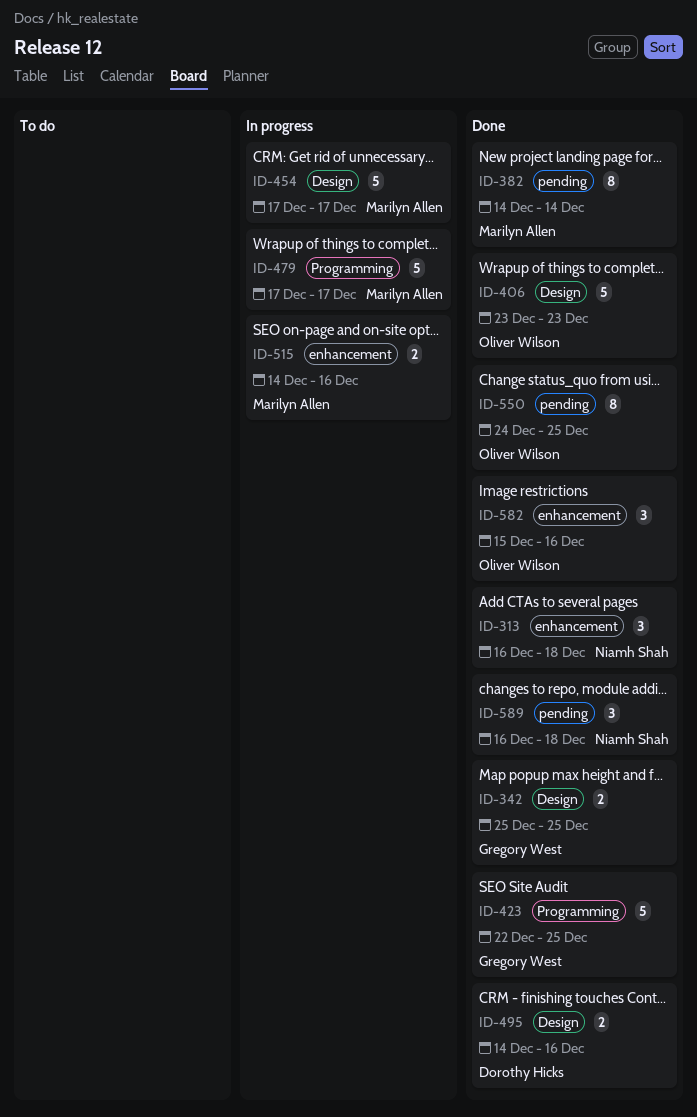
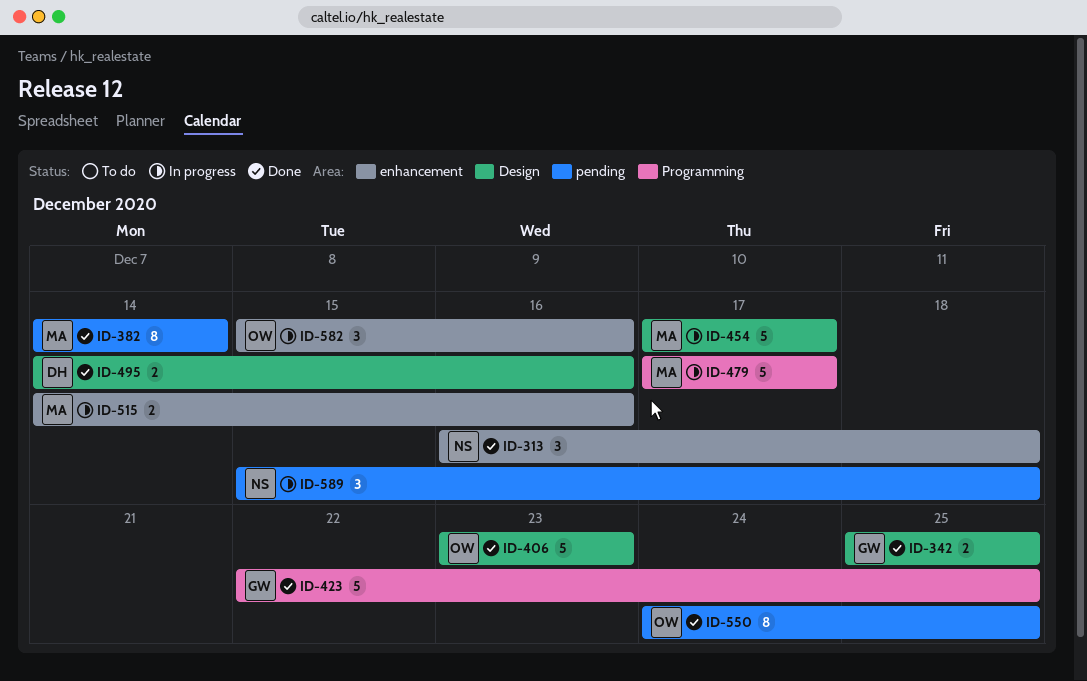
ID-582, status: Done -> In progress
ID-589, status: Done -> In progress
ID-589, start: Dec 16 -> Dec 15

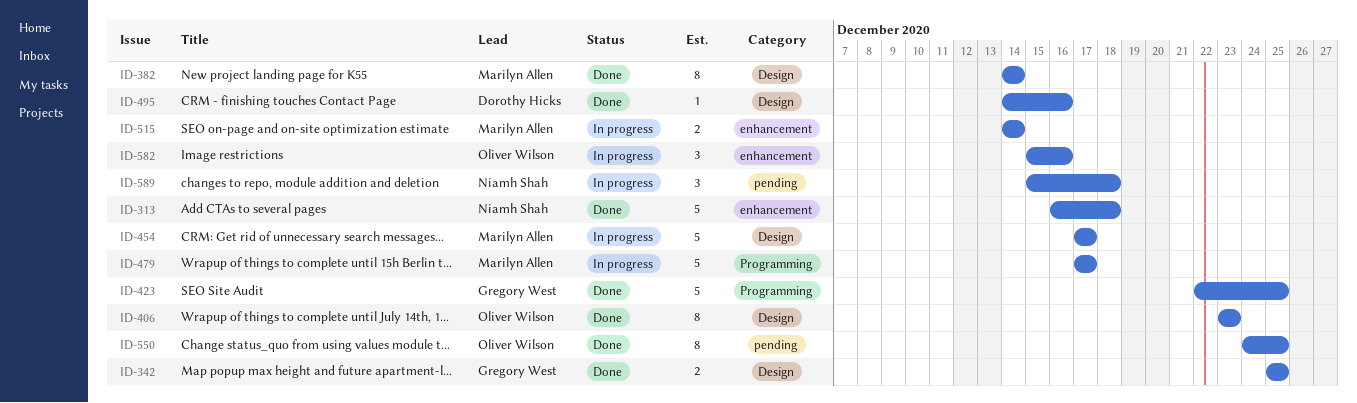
ID-313, estimate: 3 -> 5
ID-382, label: pending -> Design
ID-406, estimate: 5 -> 8
ID-495, estimate: 2 -> 1
ID-515, due: Dec 16 -> Dec 14

